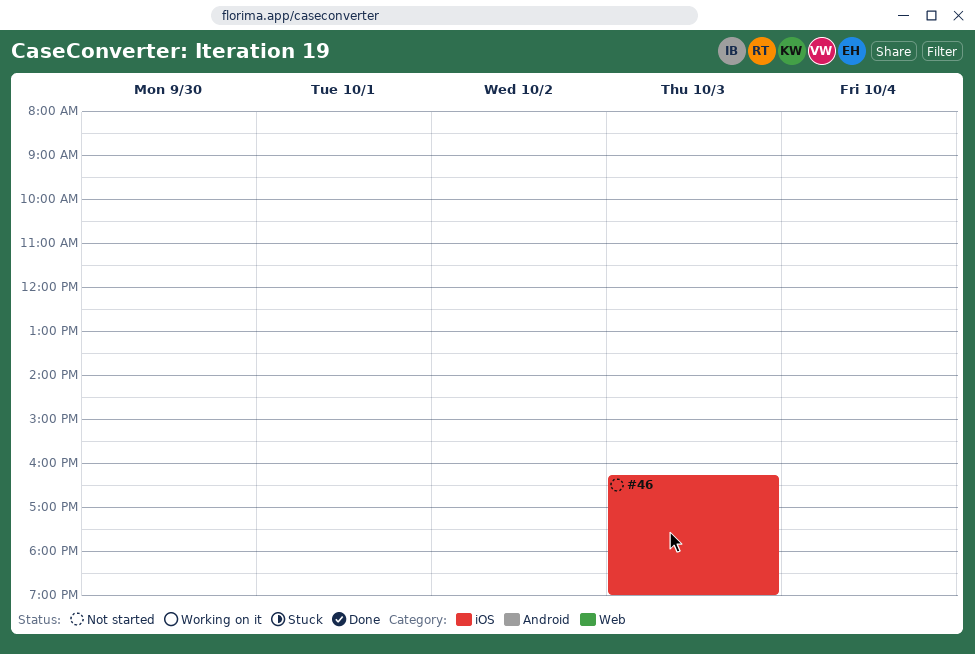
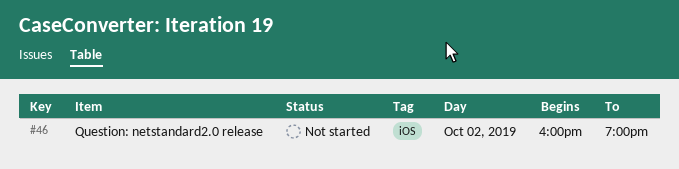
#46, day: Oct 3 -> Oct 2
#46, begins: 16:15 -> 16:00

